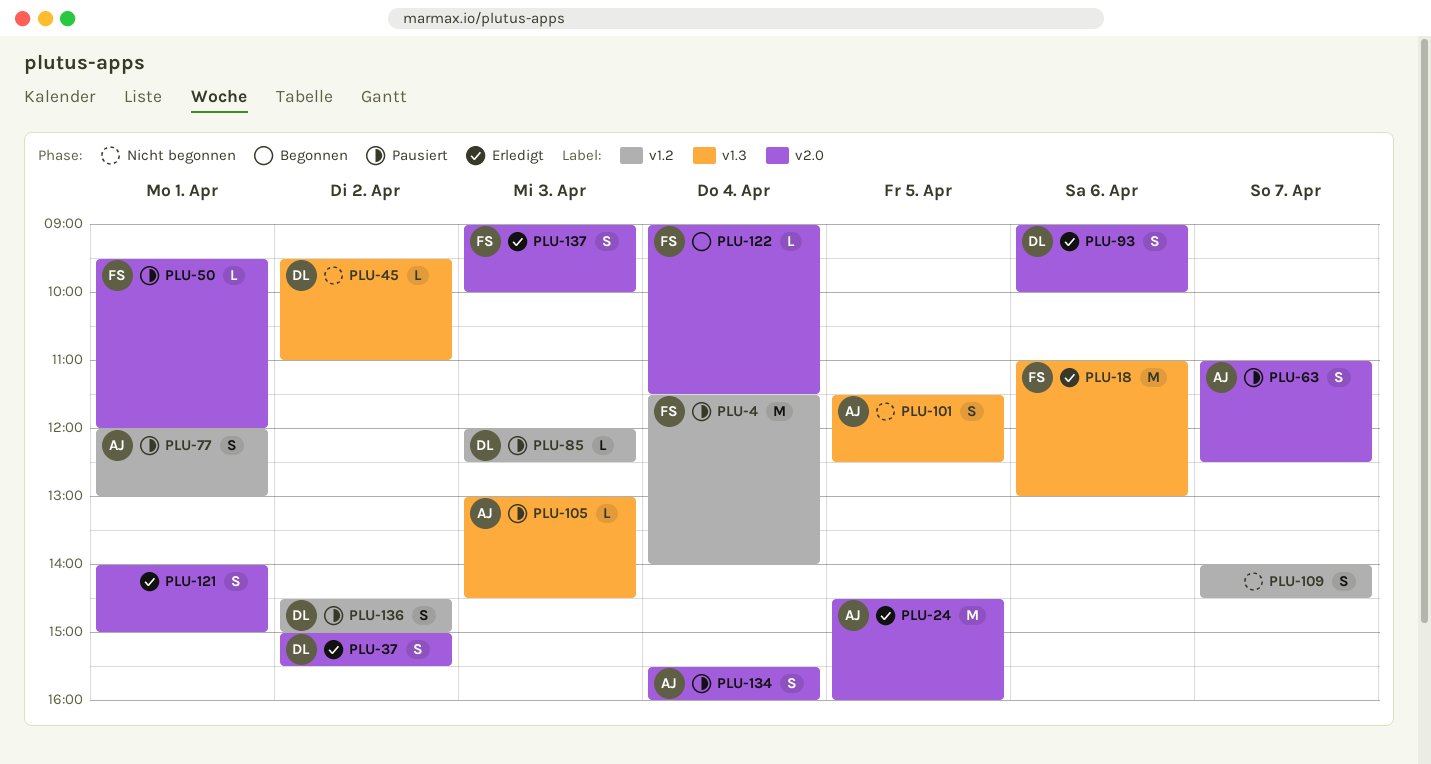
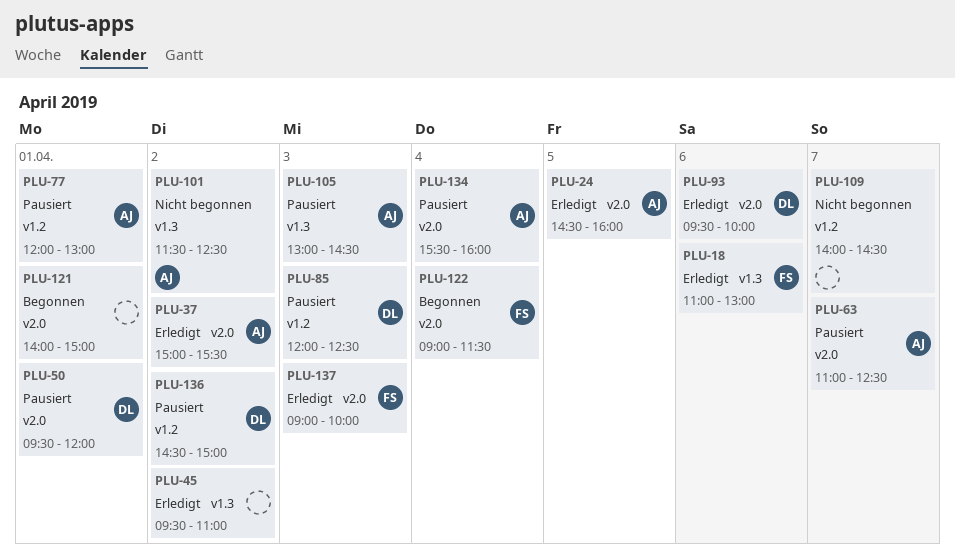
PLU-4: present -> none
PLU-37, owner: DL -> AJ
PLU-45, status: Nicht begonnen -> Erledigt
PLU-45, owner: DL -> none
PLU-50, owner: FS -> DL
PLU-93, begins: 09:00 -> 09:30
PLU-101, day: Apr 5 -> Apr 2
PLU-121, status: Erledigt -> Begonnen

